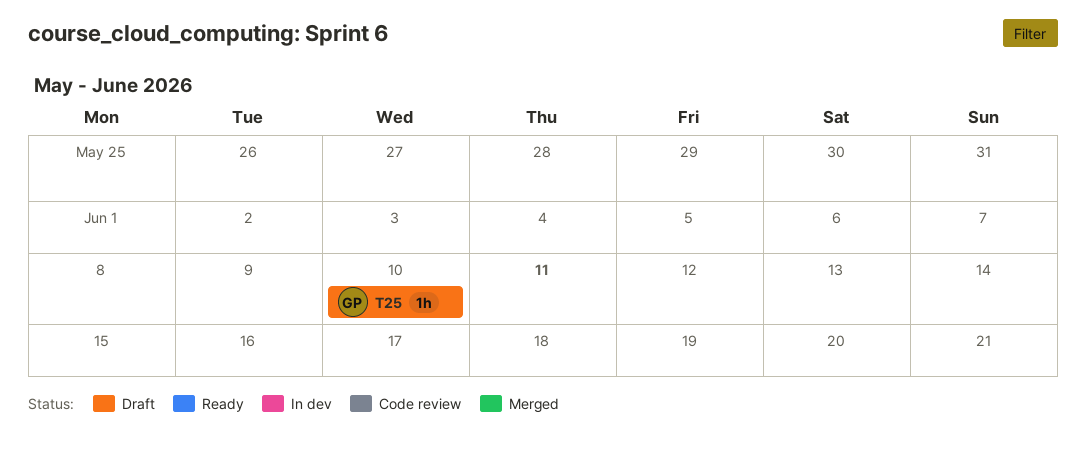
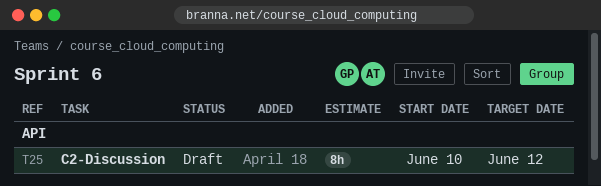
T25, estimate: 1h -> 8h
T25, due: Jun 10 -> Jun 12

